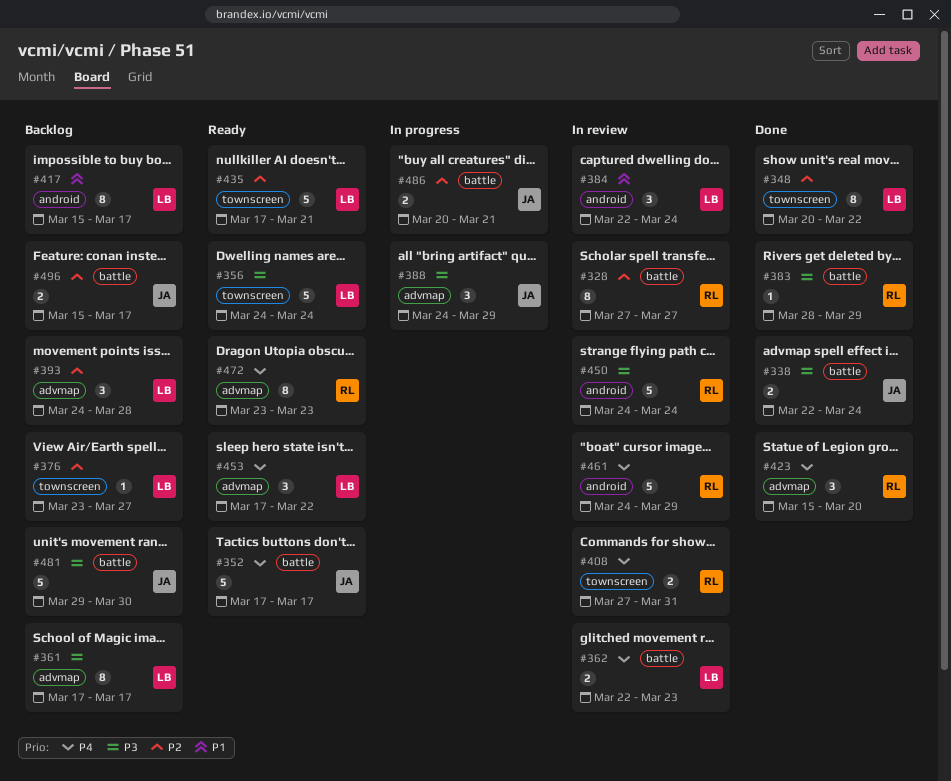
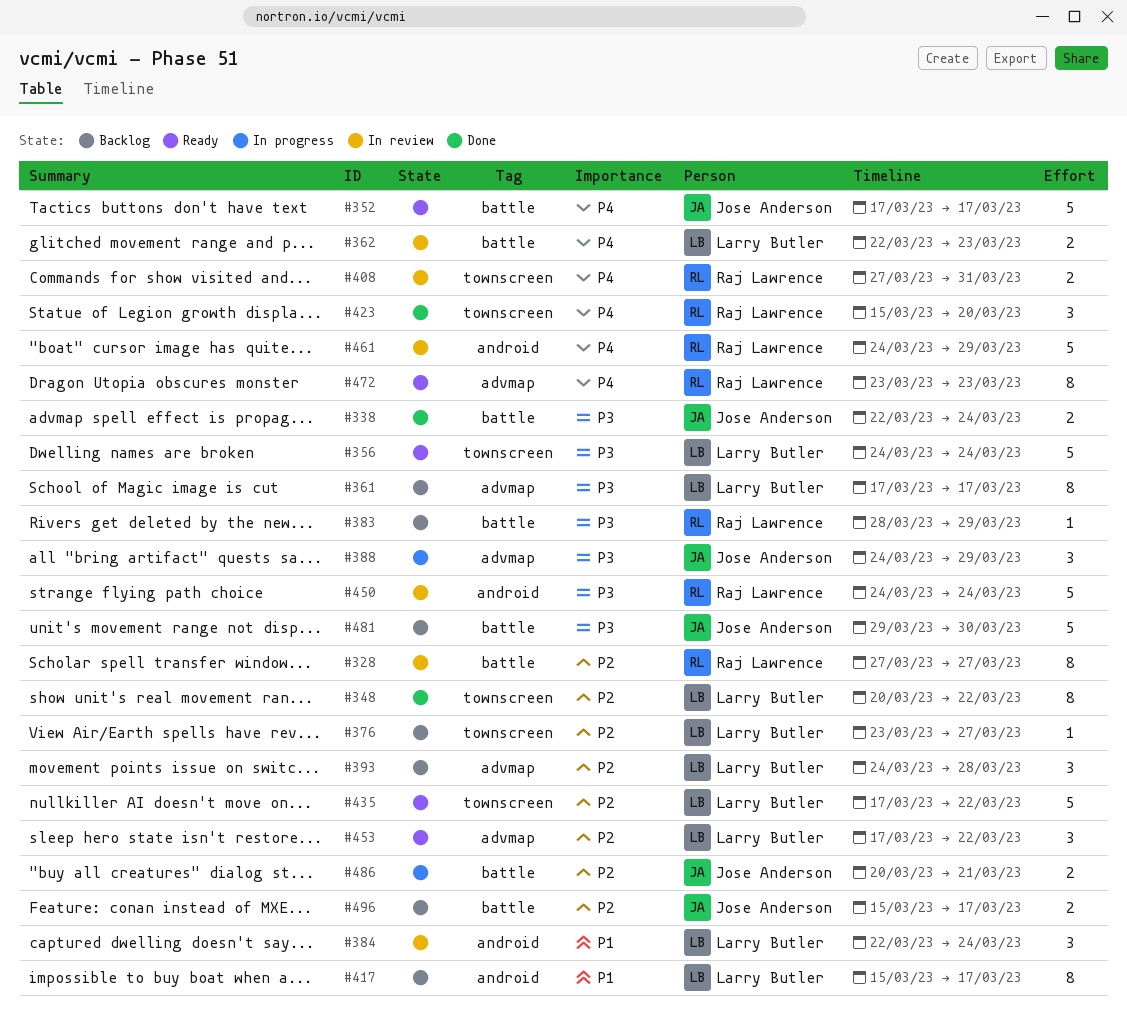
#383, status: Done -> Backlog
#423, label: advmap -> townscreen
#435, due: Mar 21 -> Mar 22
#453, priority: P4 -> P2

